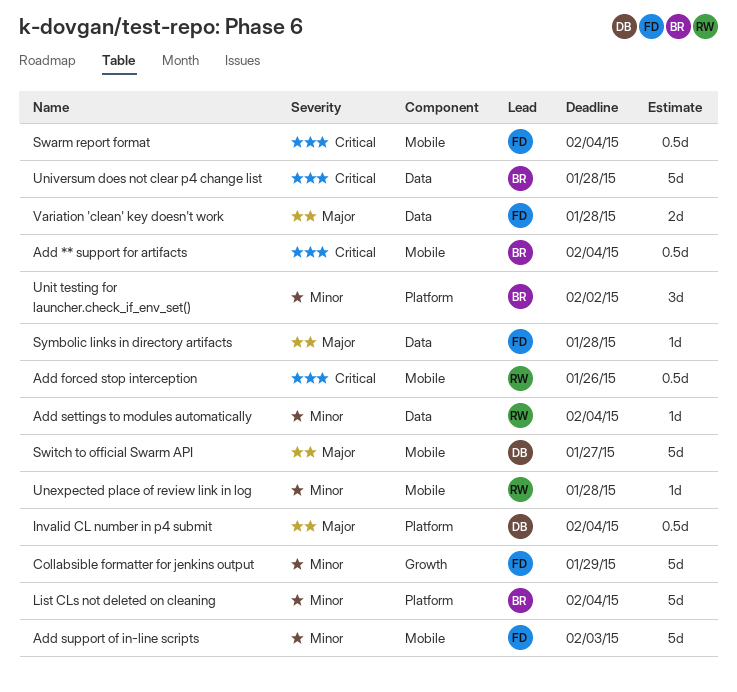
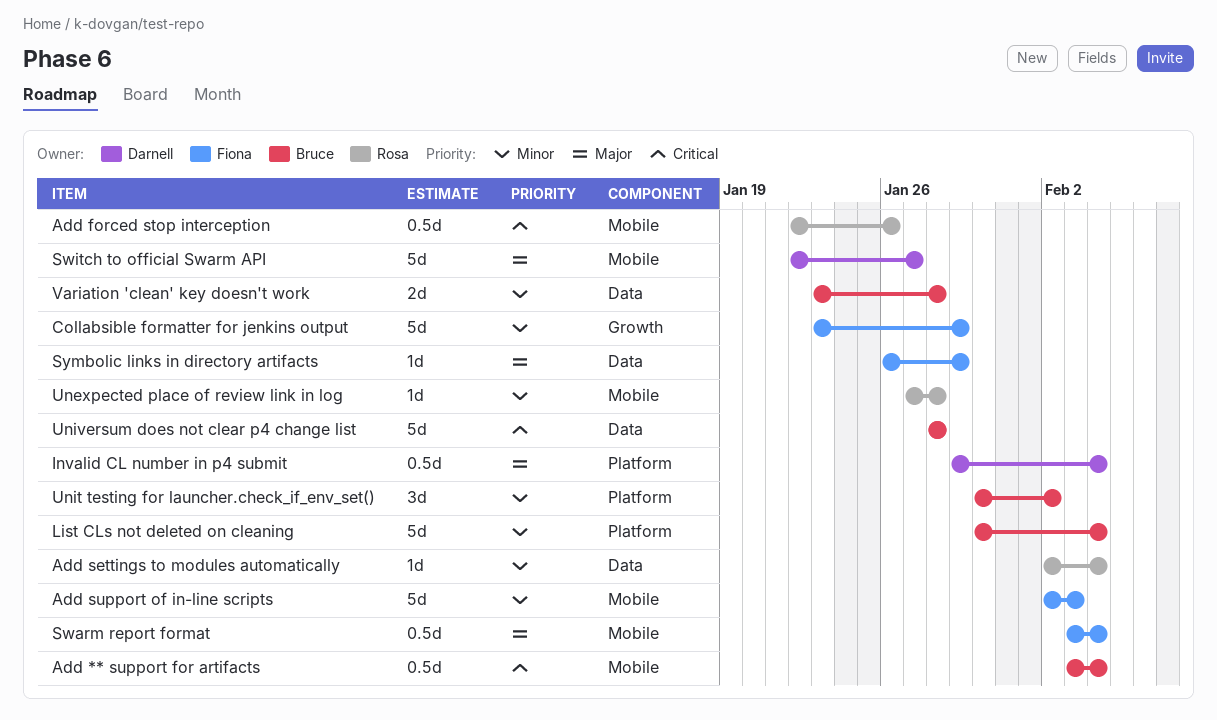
Swarm report format, priority: Critical -> Major
Symbolic links in directory artifacts, due: Jan 28 -> Jan 29
Variation 'clean' key doesn't work, owner: Fiona -> Bruce
Variation 'clean' key doesn't work, priority: Major -> Minor

